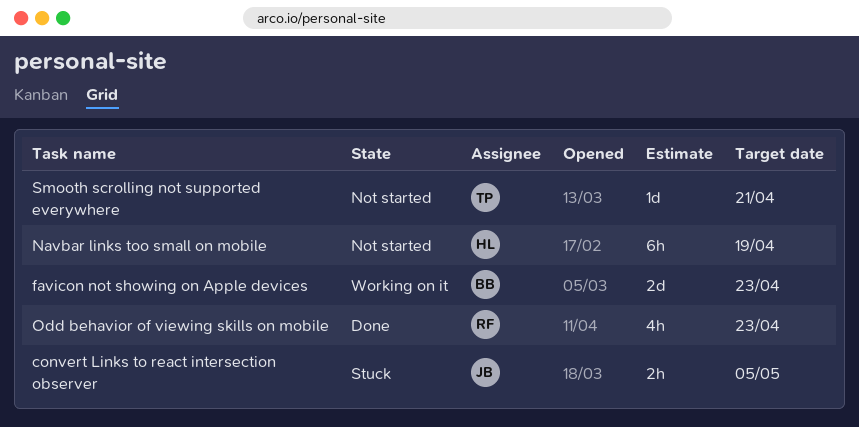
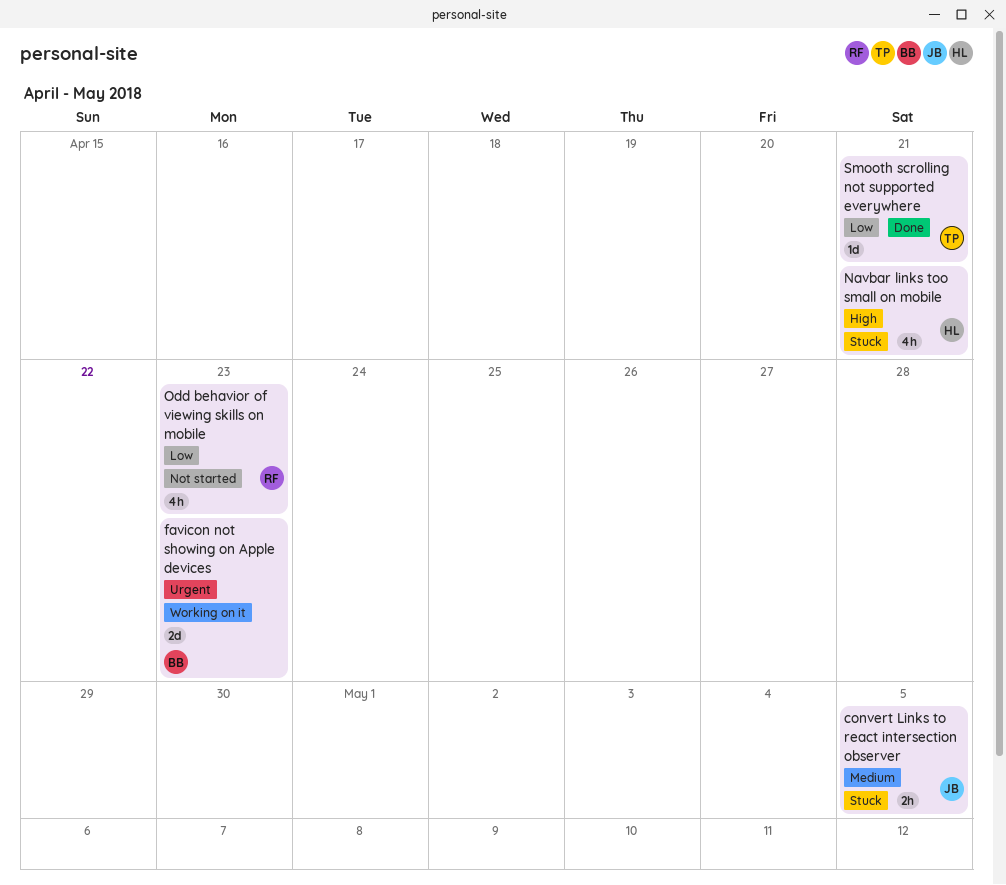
Navbar links too small on mobile, status: Not started -> Stuck
Navbar links too small on mobile, estimate: 6h -> 4h
Navbar links too small on mobile, due: Apr 19 -> Apr 21
Odd behavior of viewing skills on mobile, status: Done -> Not started
Smooth scrolling not supported everywhere, status: Not started -> Done

